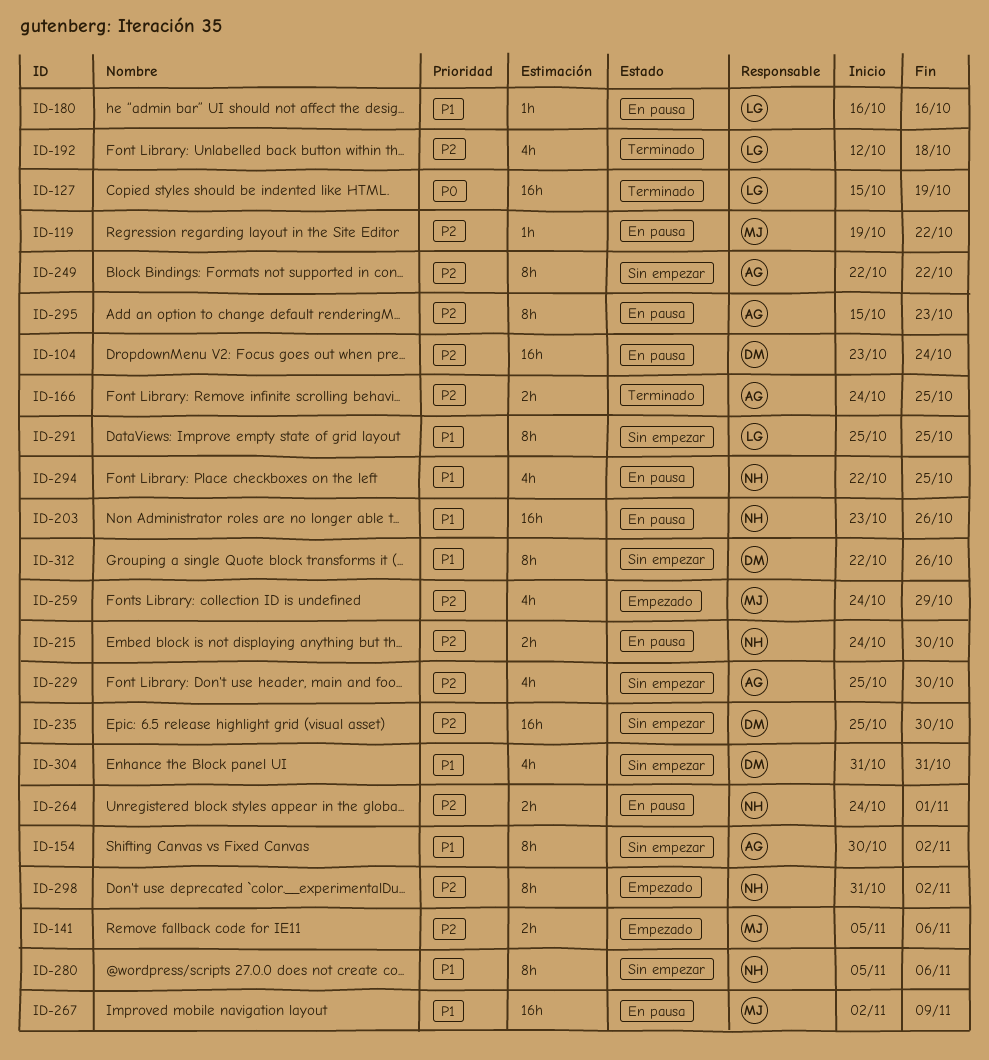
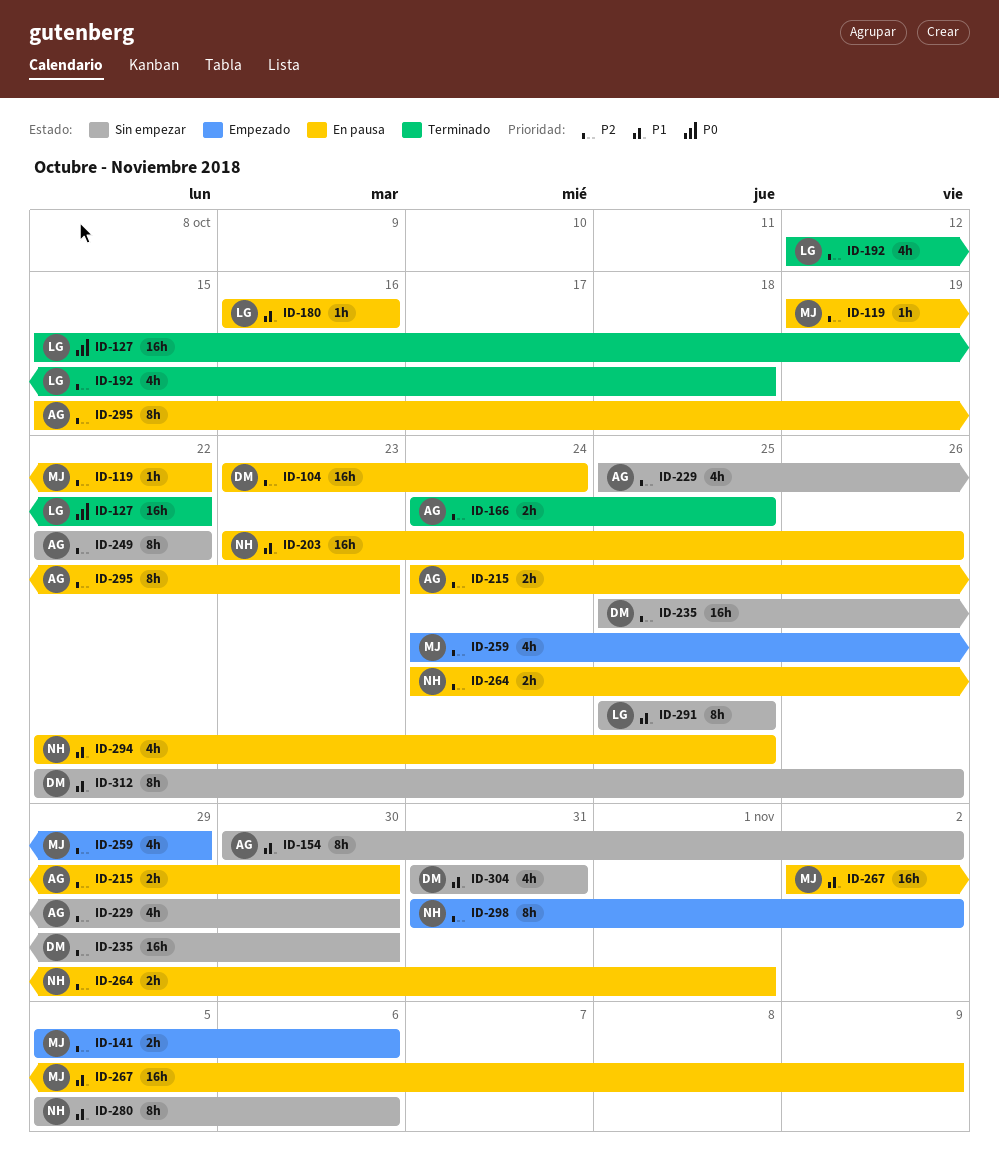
ID-127, due: Oct 19 -> Oct 22
ID-215, owner: NH -> AG

